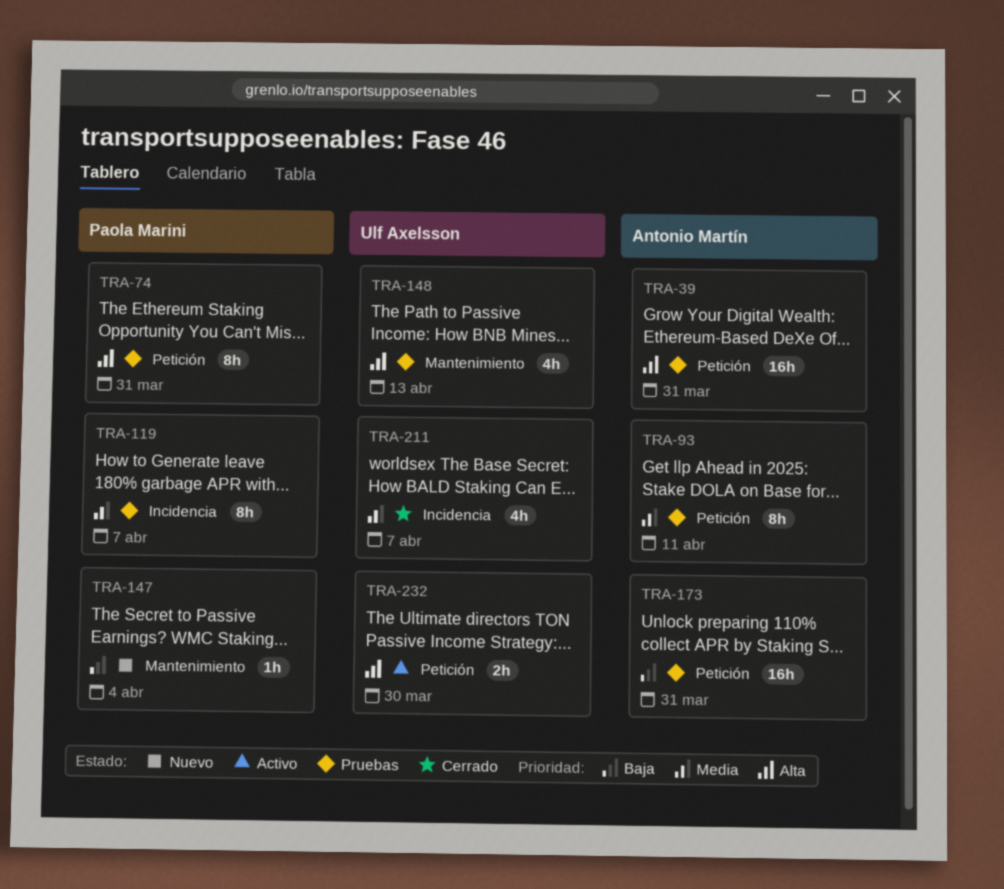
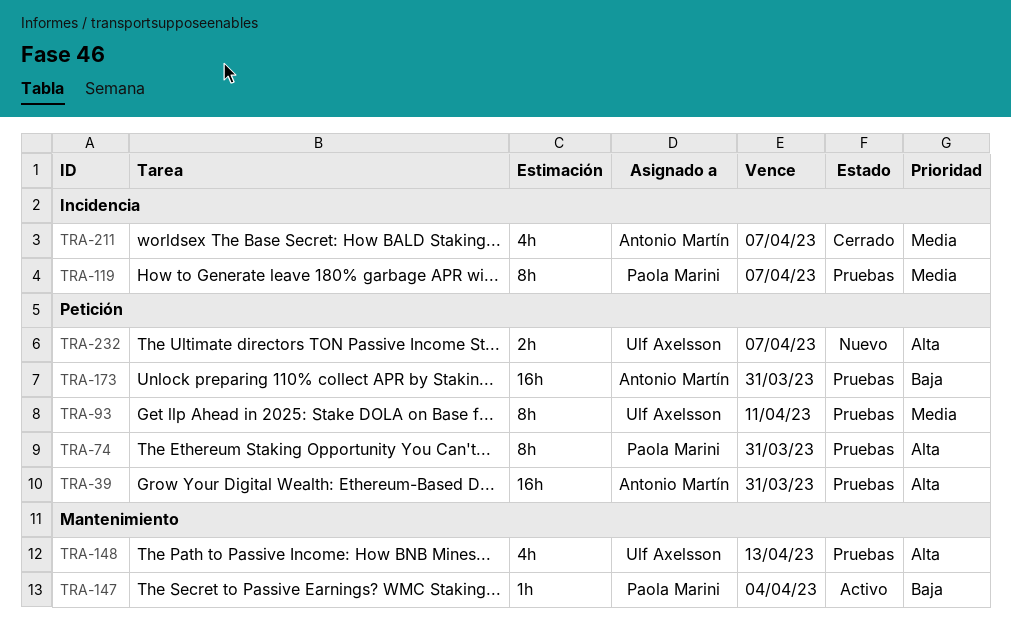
TRA-93, owner: Antonio Martín -> Ulf Axelsson
TRA-147, status: Nuevo -> Activo
TRA-211, owner: Ulf Axelsson -> Antonio Martín
TRA-232, status: Activo -> Nuevo
TRA-232, due: Mar 30 -> Apr 7

